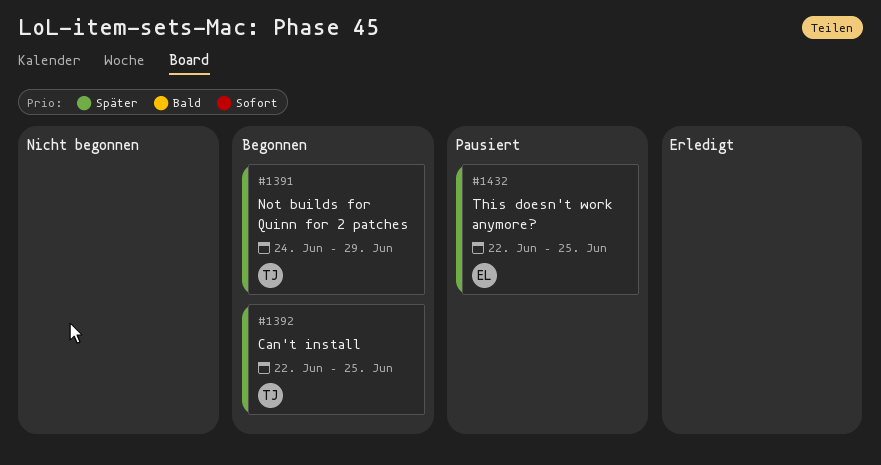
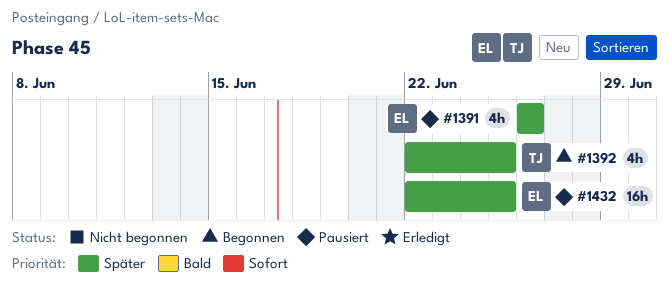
#1391, status: Begonnen -> Pausiert
#1391, owner: TJ -> EL
#1391, start: Jun 24 -> Jun 26
#1391, due: Jun 29 -> Jun 26

